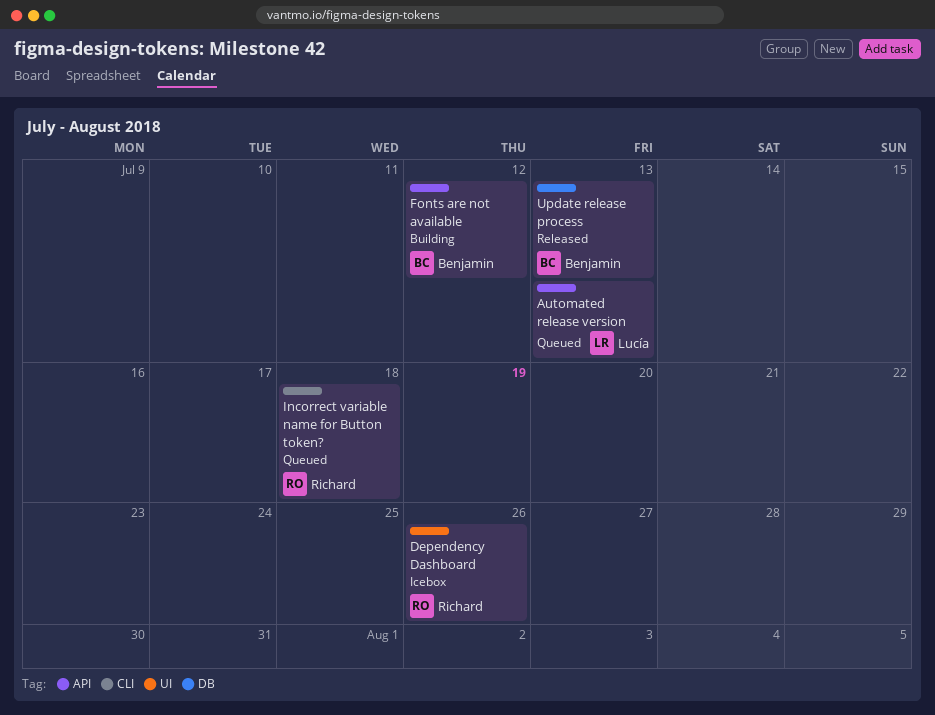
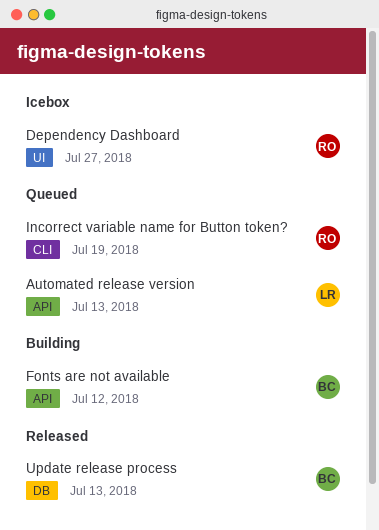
Dependency Dashboard, due: Jul 26 -> Jul 27
Incorrect variable name for Button token?, due: Jul 18 -> Jul 19

